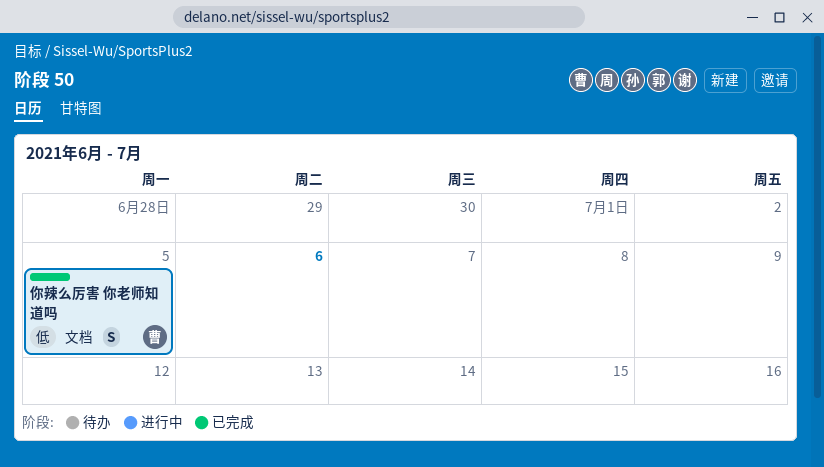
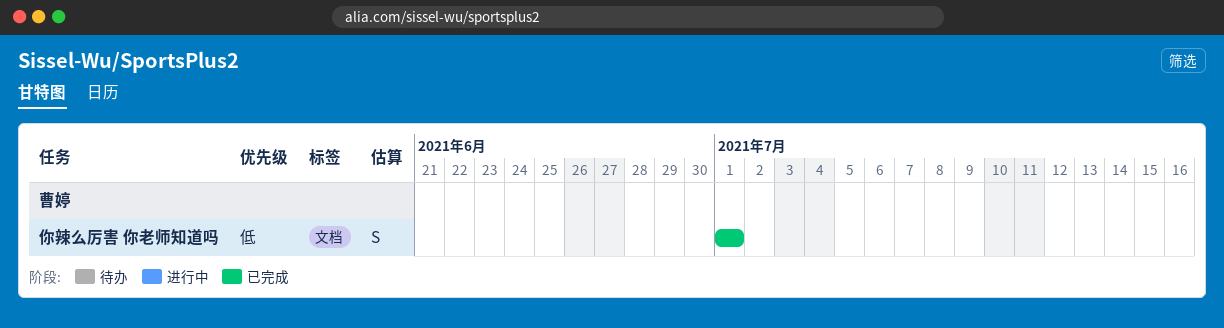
你辣么厉害 你老师知道吗, due: Jul 5 -> Jul 1

